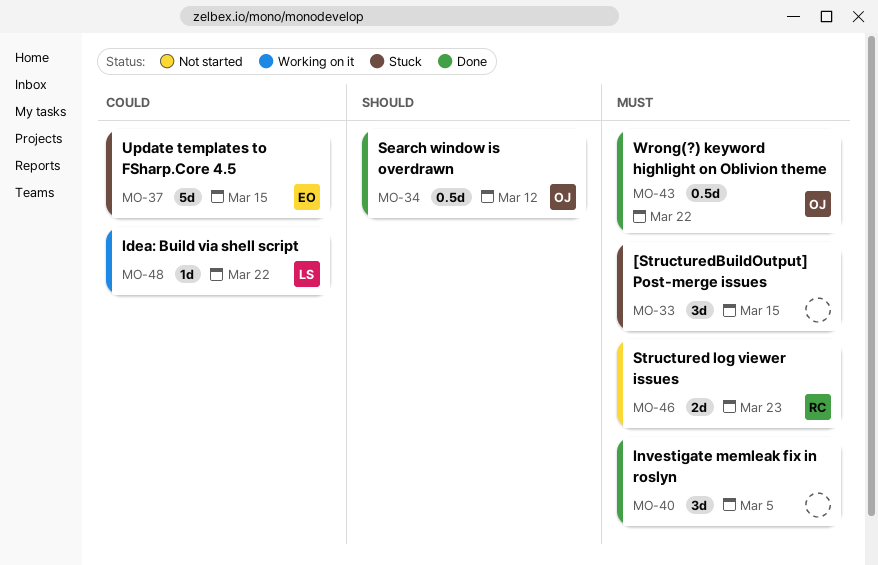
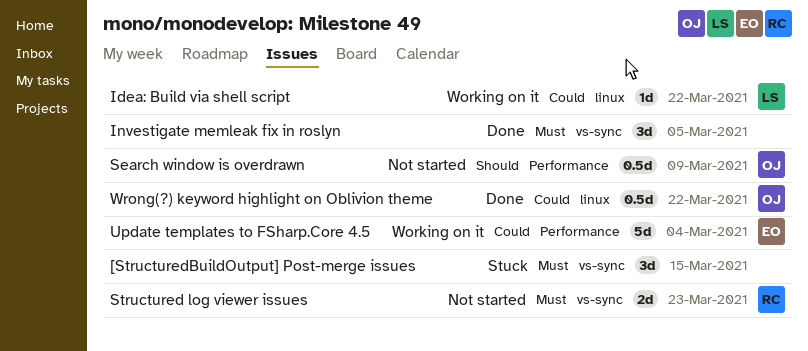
Search window is overdrawn, status: Done -> Not started
Search window is overdrawn, due: Mar 12 -> Mar 9
Update templates to FSharp.Core 4.5, status: Stuck -> Working on it
Update templates to FSharp.Core 4.5, due: Mar 15 -> Mar 4
Wrong(?) keyword highlight on Oblivion theme, priority: Must -> Could

